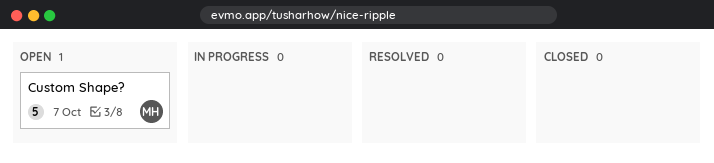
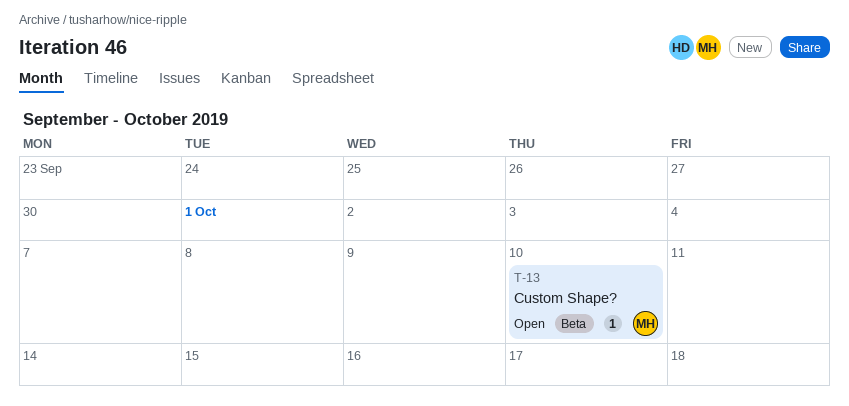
Custom Shape?, estimate: 5 -> 1
Custom Shape?, due: Oct 7 -> Oct 10

